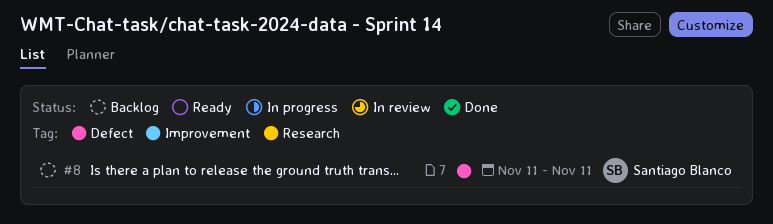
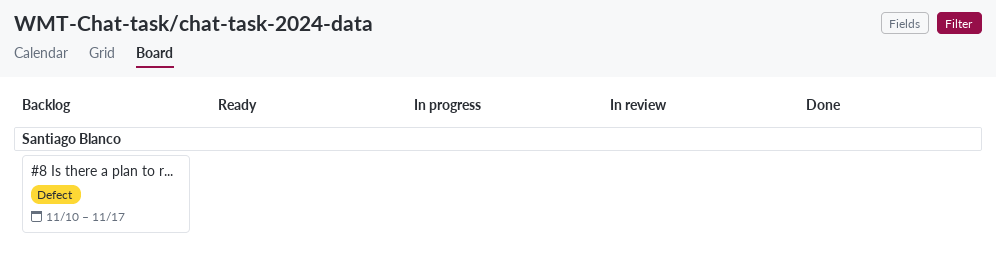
#8, start: Nov 11 -> Nov 10
#8, due: Nov 11 -> Nov 17

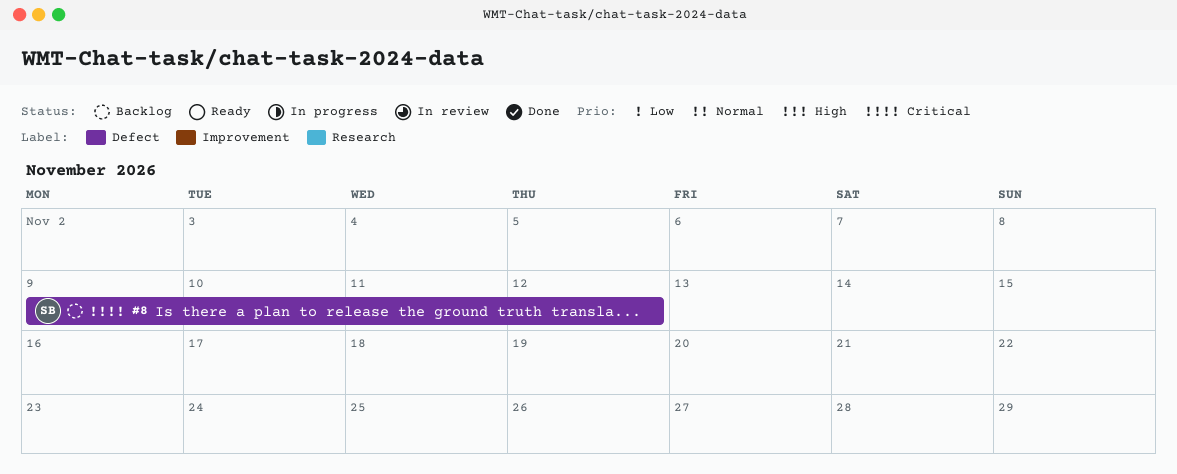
#8, start: Nov 10 -> Nov 9
#8, due: Nov 17 -> Nov 12

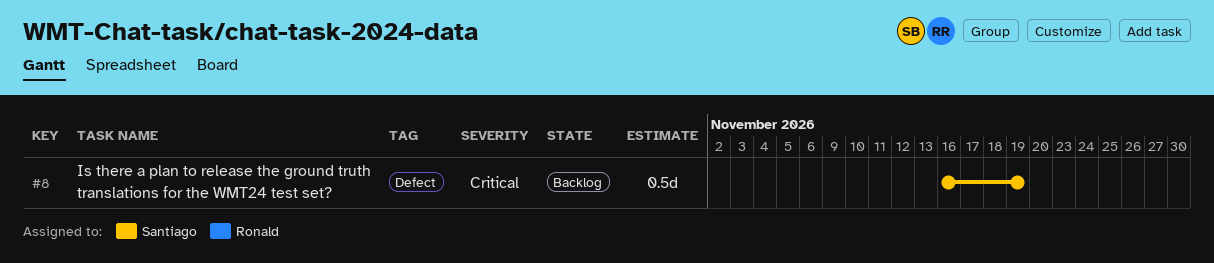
#8, start: Nov 9 -> Nov 16
#8, due: Nov 12 -> Nov 19

